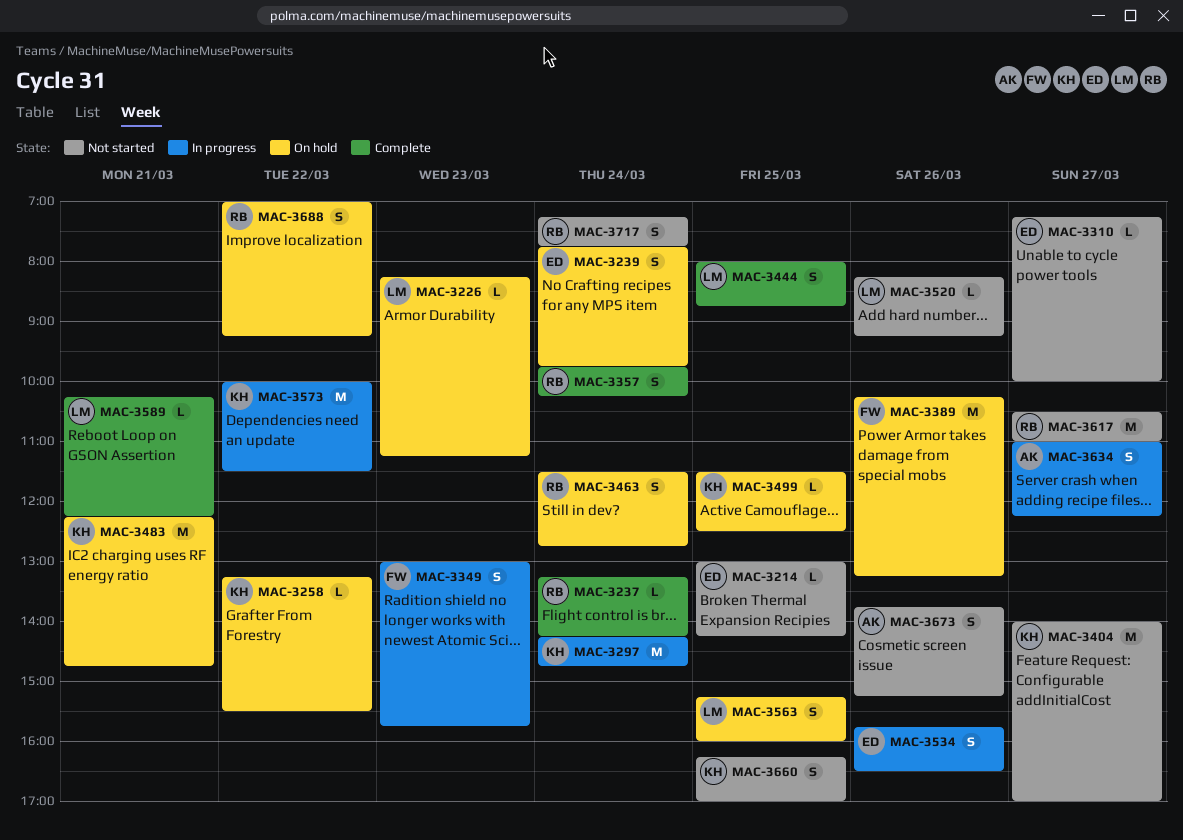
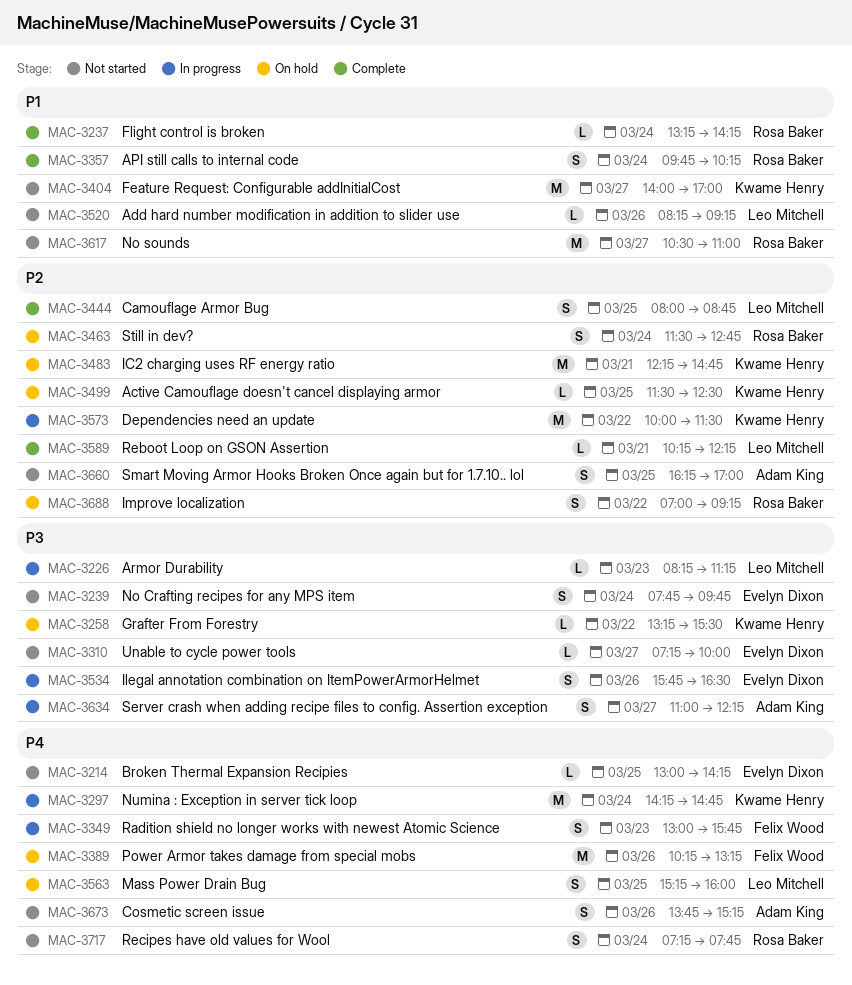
MAC-3226, status: On hold -> In progress
MAC-3239, status: On hold -> Not started
MAC-3660, owner: Kwame Henry -> Adam King

